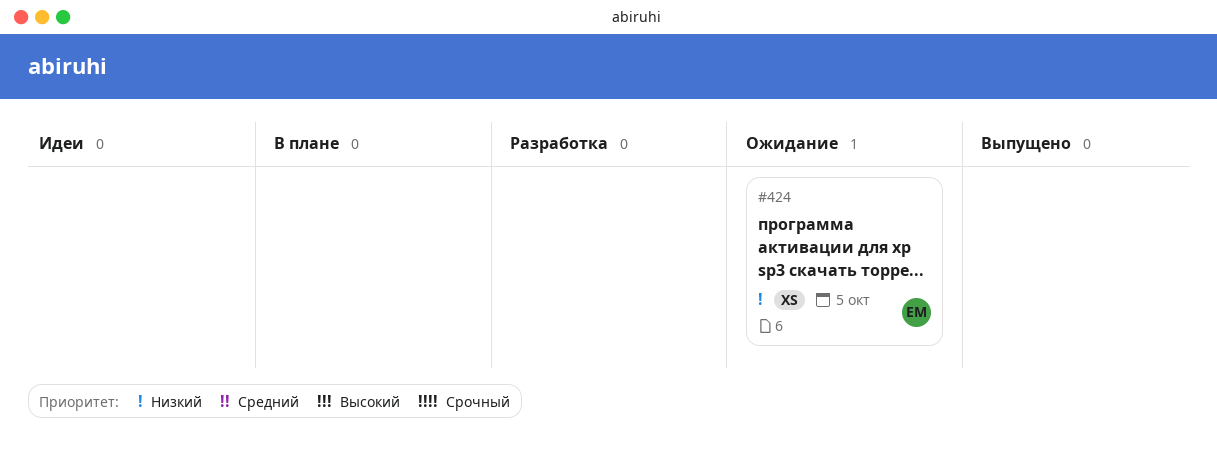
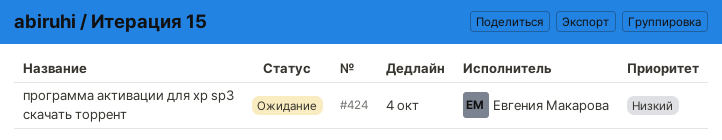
#424, due: Oct 5 -> Oct 4

